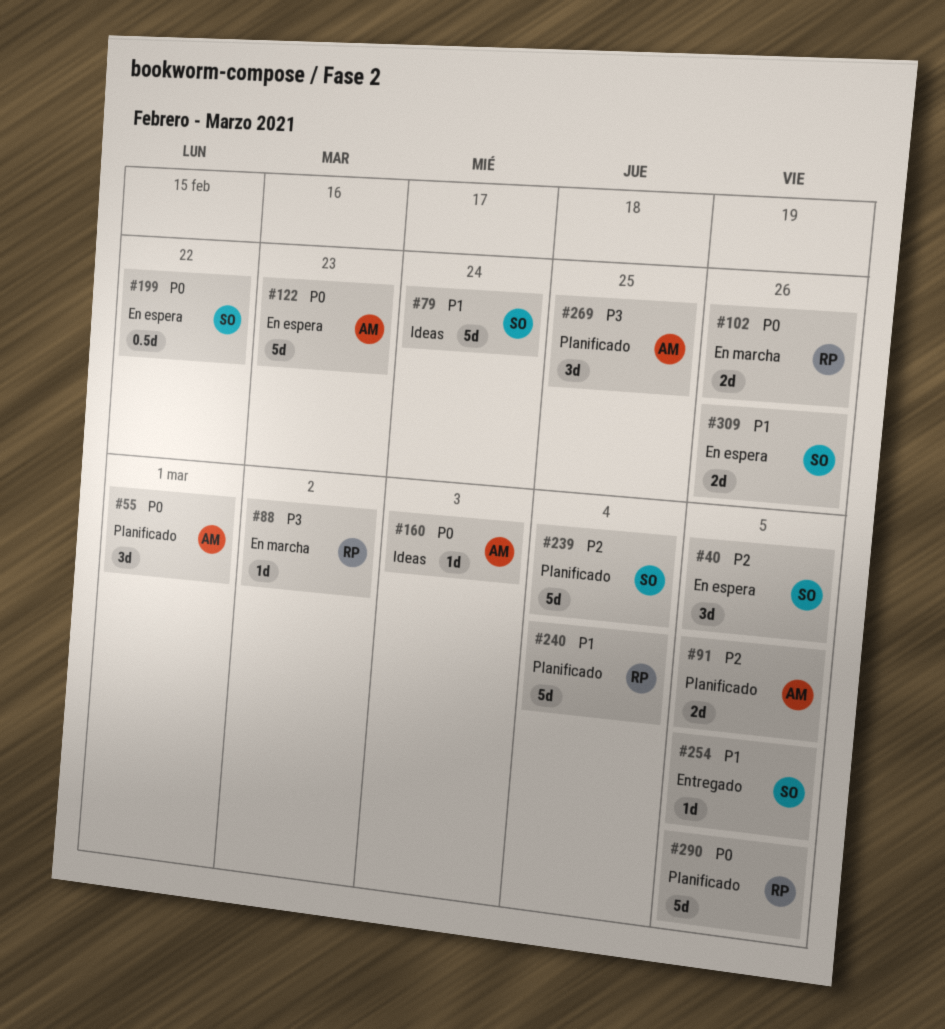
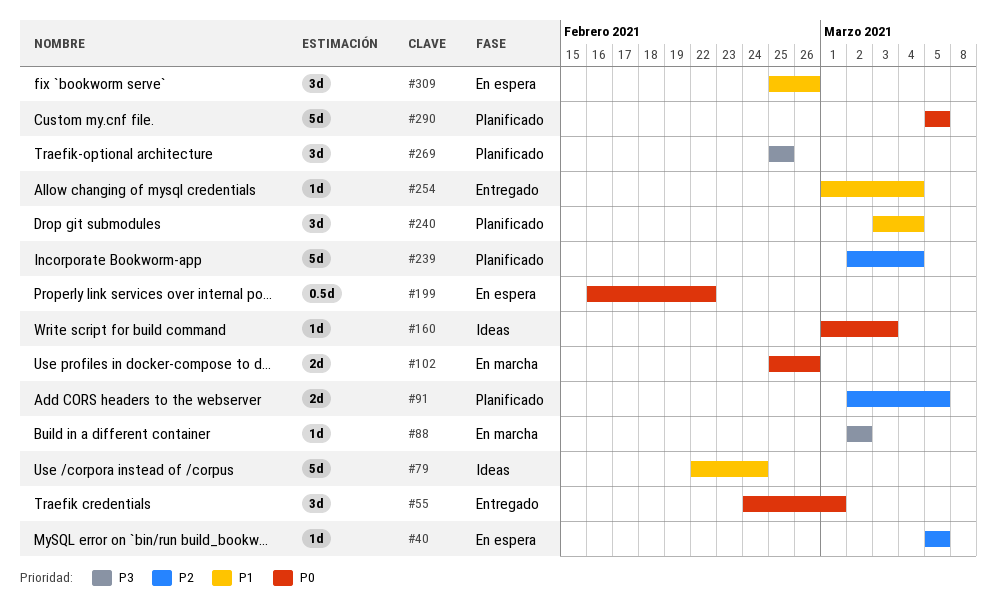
#40, estimate: 3d -> 1d
#55, status: Planificado -> Entregado
#122: present -> none
#240, estimate: 5d -> 3d
#254, due: Mar 5 -> Mar 4
#309, estimate: 2d -> 3d

